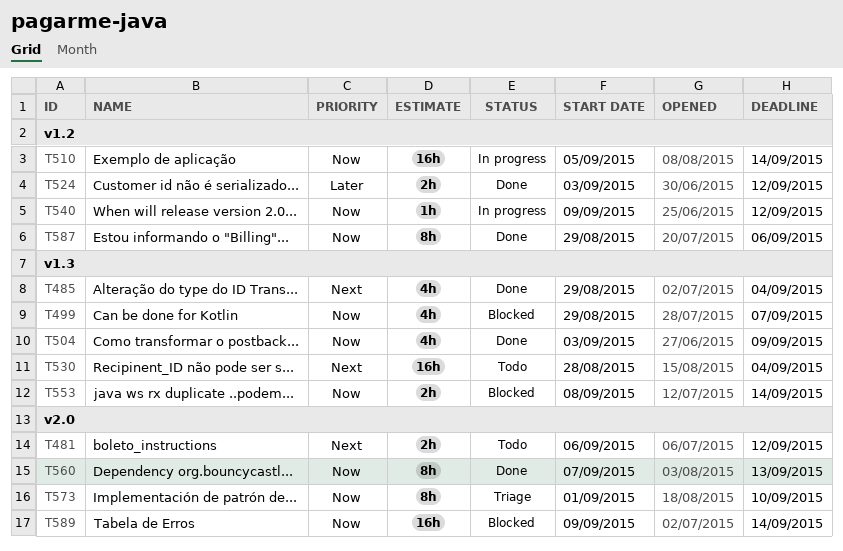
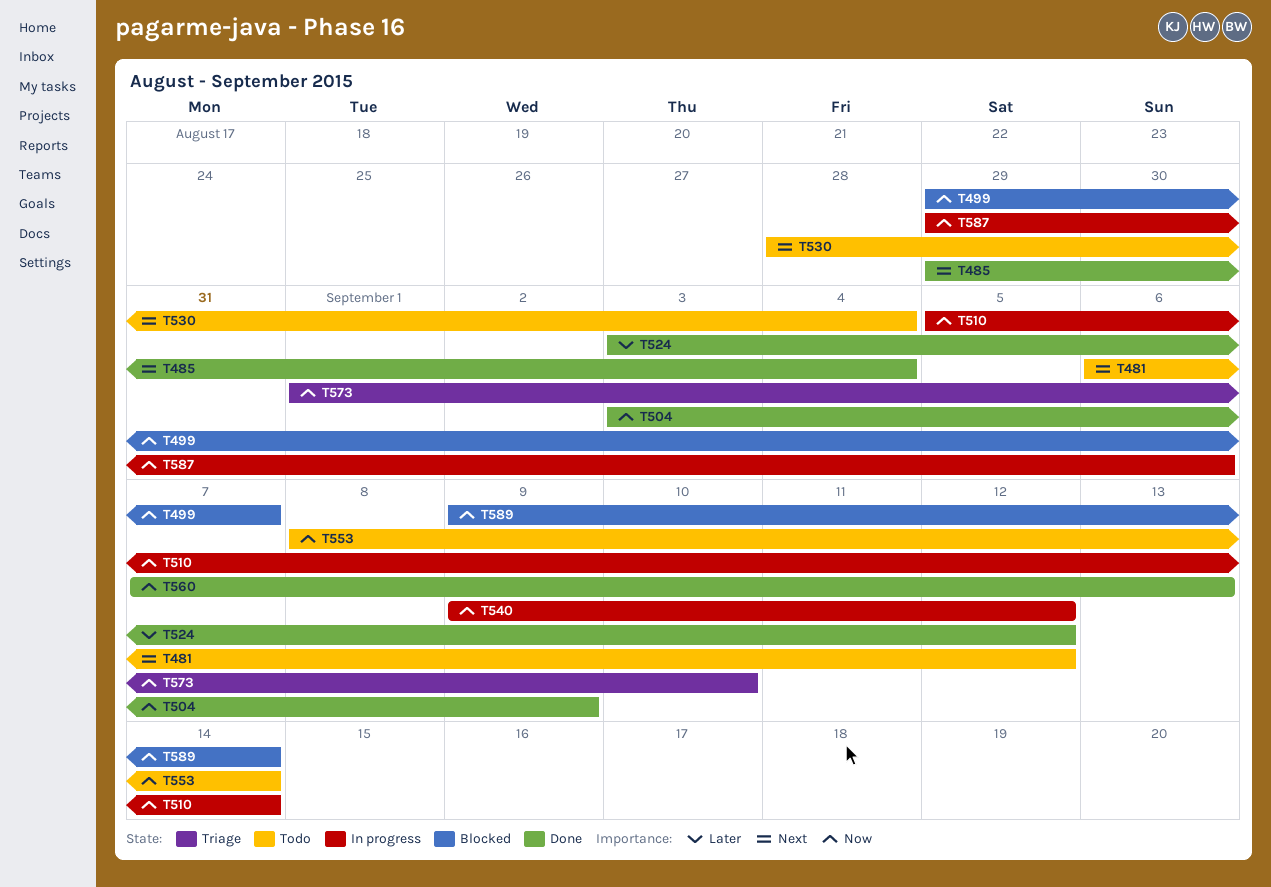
T553, status: Blocked -> Todo
T587, status: Done -> In progress

